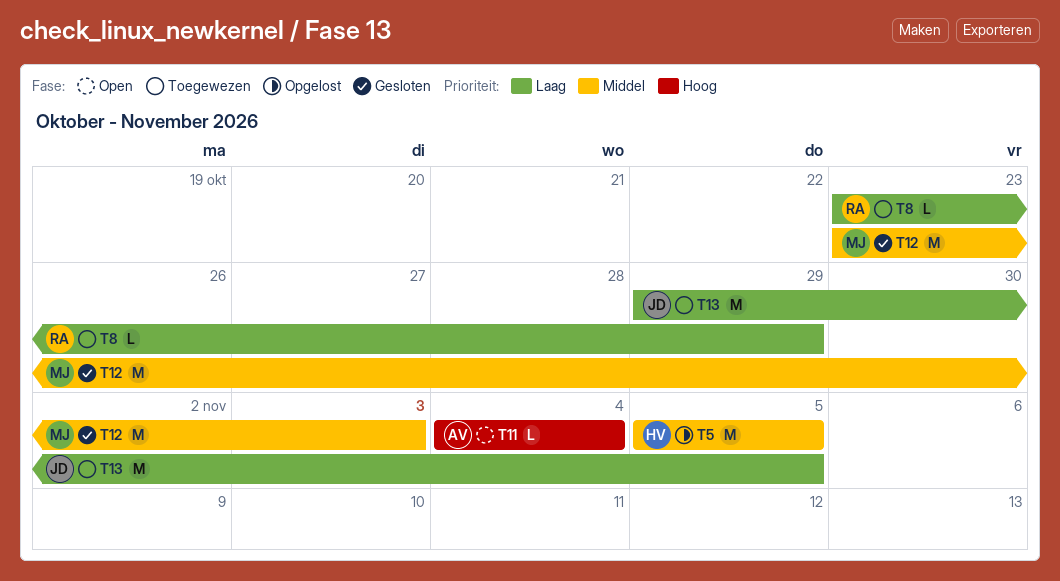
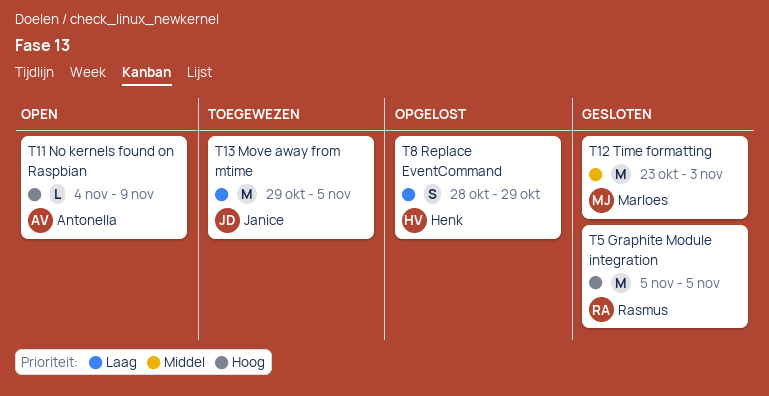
T5, status: Opgelost -> Gesloten
T5, owner: Henk -> Rasmus
T5, priority: Middel -> Hoog
T8, status: Toegewezen -> Opgelost
T8, owner: Rasmus -> Henk
T8, estimate: L -> S
T8, start: Oct 23 -> Oct 28
T11, due: Nov 4 -> Nov 9

